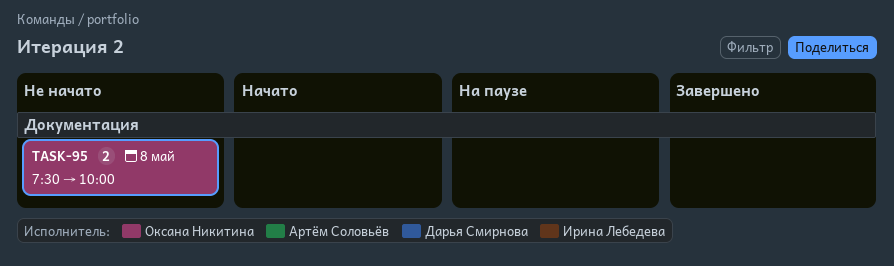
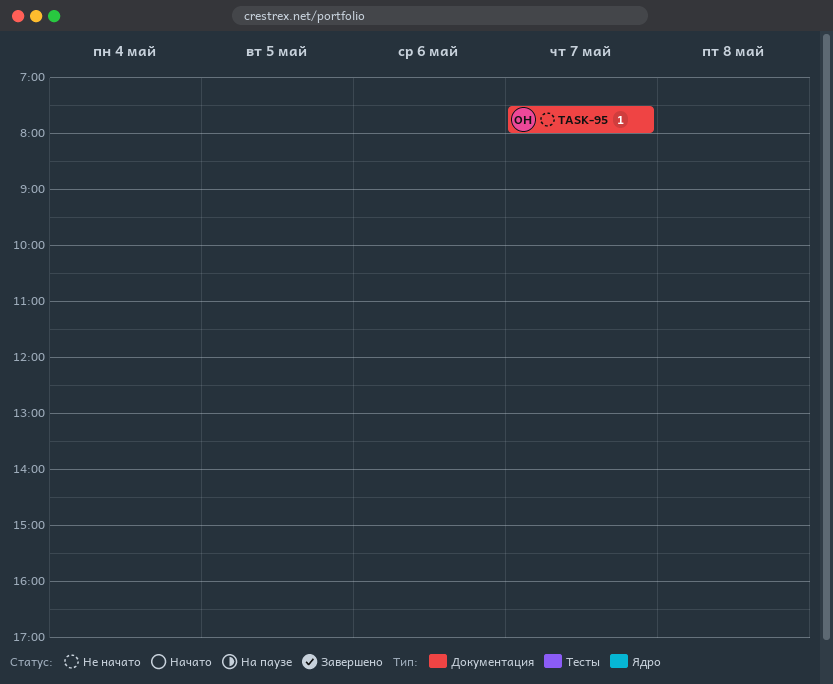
TASK-95, estimate: 2 -> 1
TASK-95, day: May 8 -> May 7
TASK-95, ends: 10:00 -> 08:00

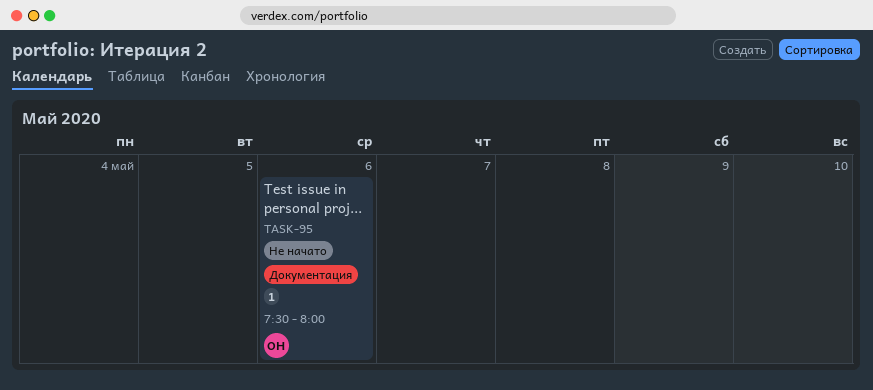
TASK-95, day: May 7 -> May 6

